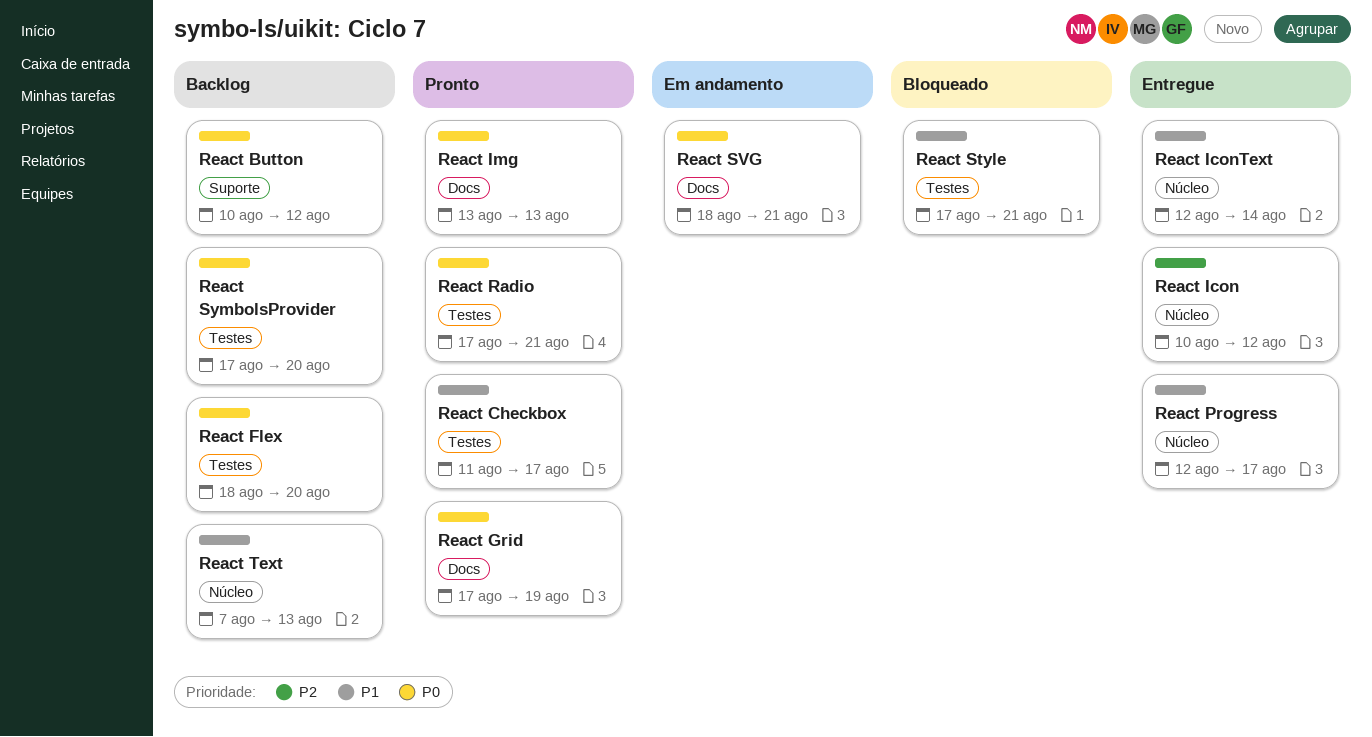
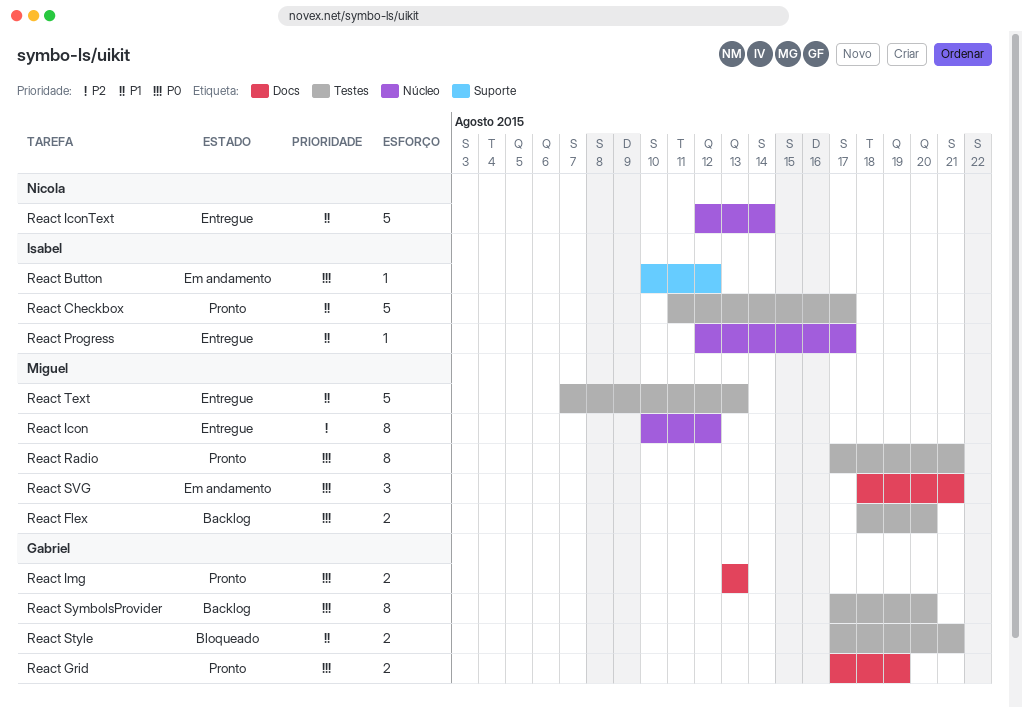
React Button, status: Backlog -> Em andamento
React Text, status: Backlog -> Entregue
React Text, label: Núcleo -> Testes

